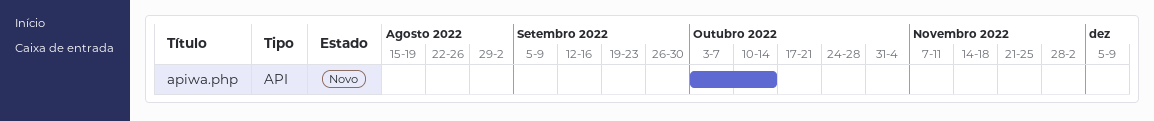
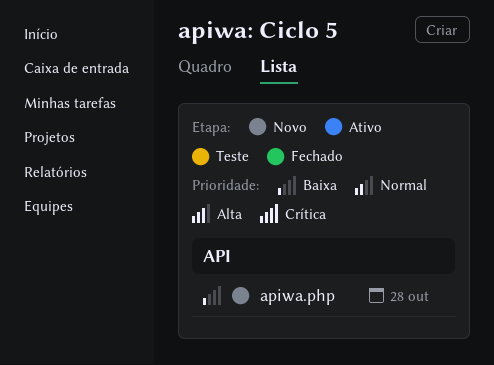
apiwa.php, due: Oct 14 -> Oct 28

